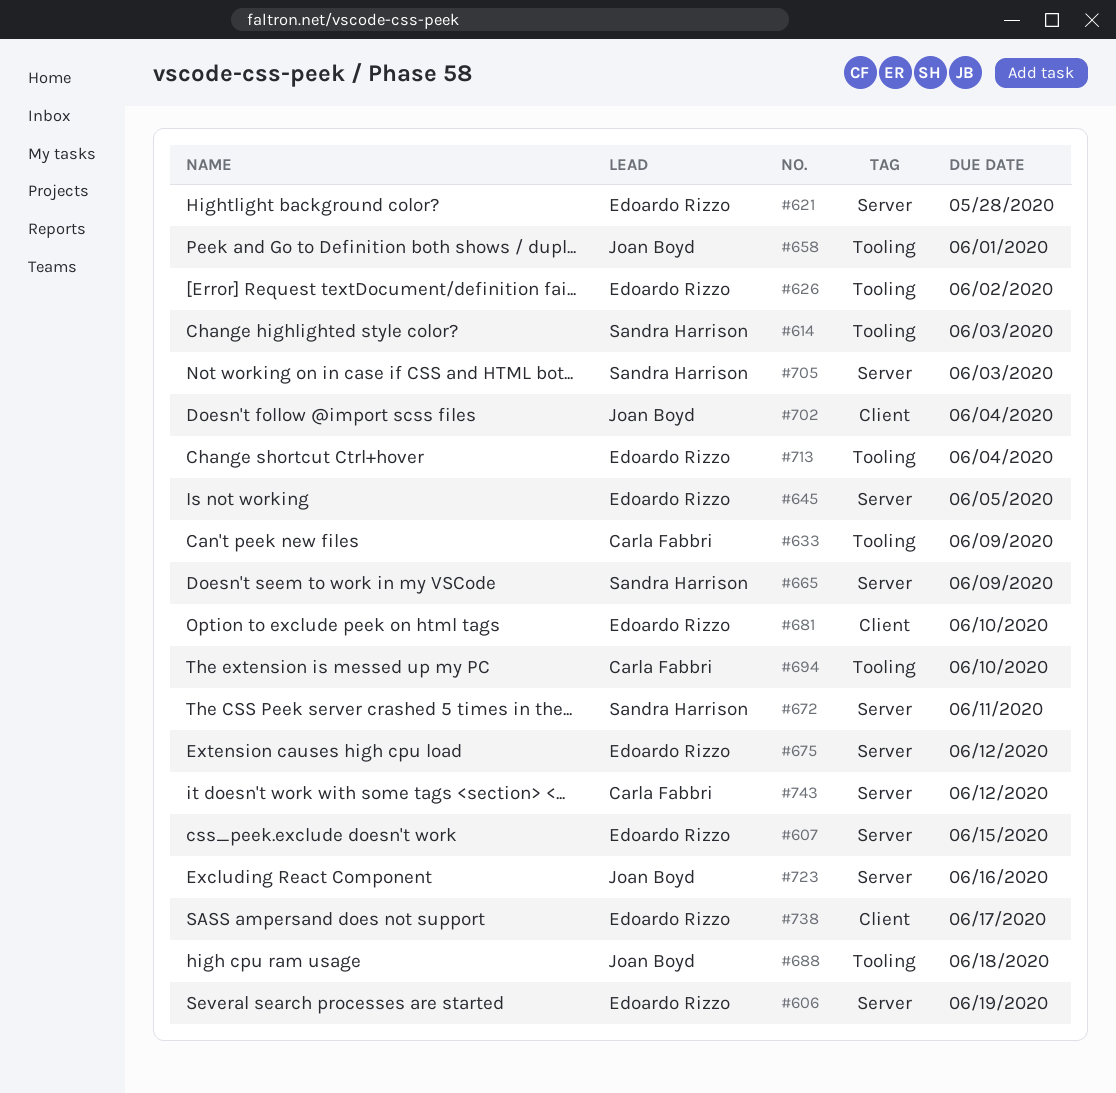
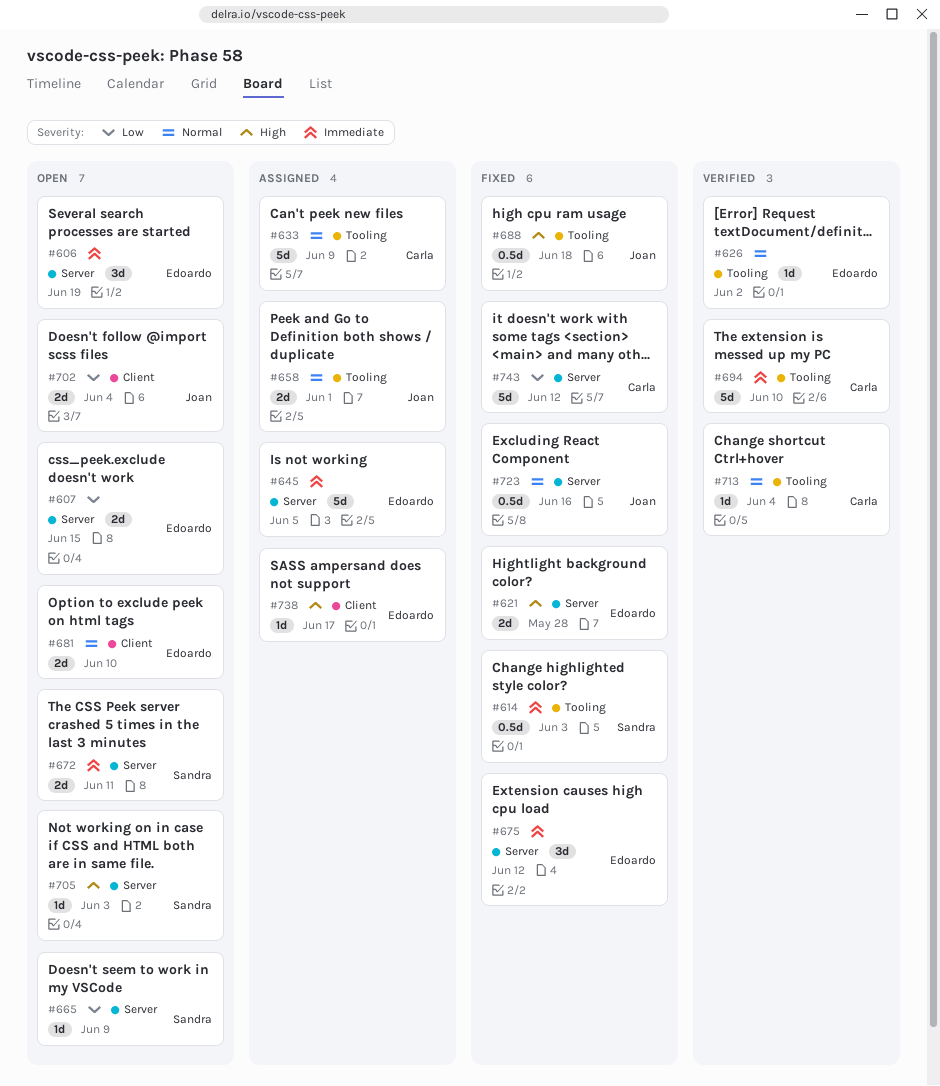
#713, owner: Edoardo Rizzo -> Carla Fabbri

